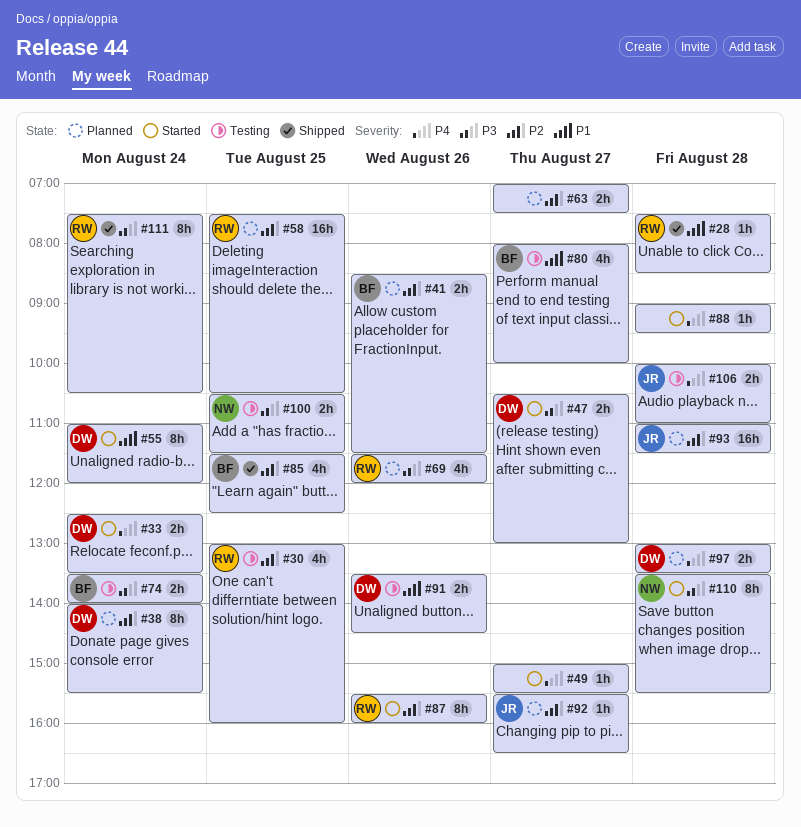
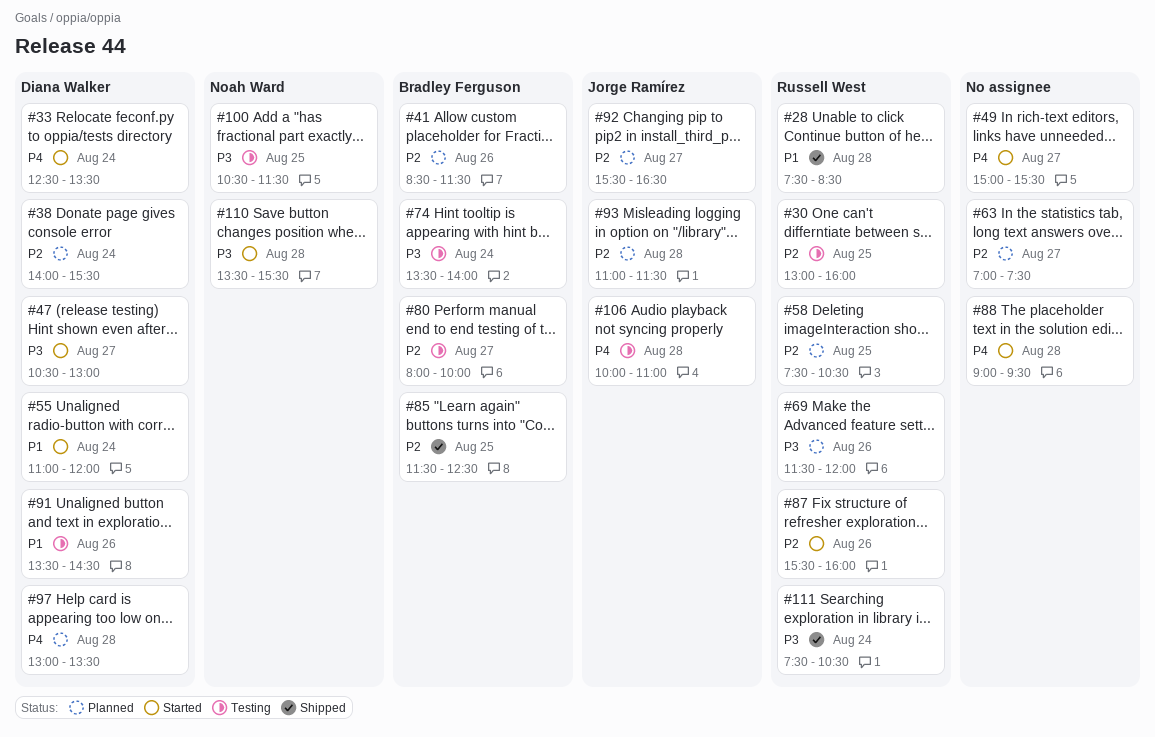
#80, priority: P1 -> P2

